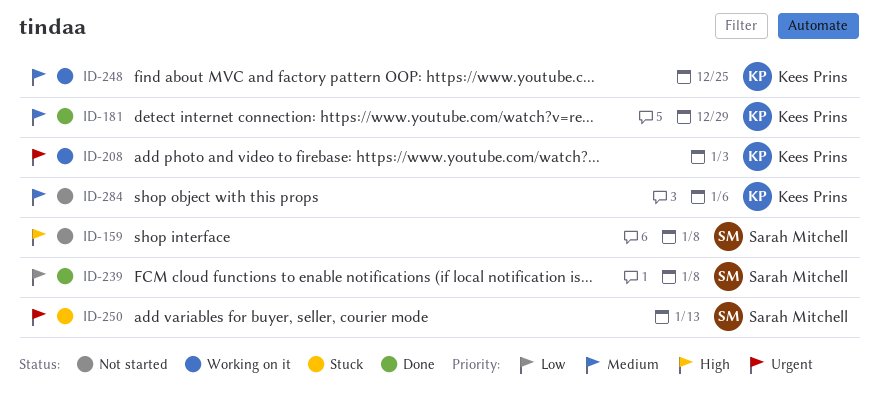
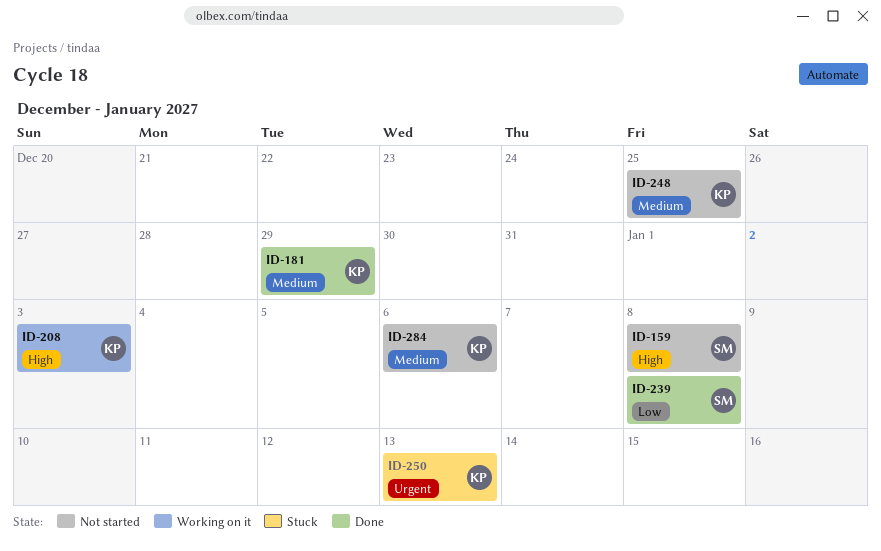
ID-208, priority: Urgent -> High
ID-248, status: Working on it -> Not started
ID-250, owner: Sarah Mitchell -> Kees Prins

